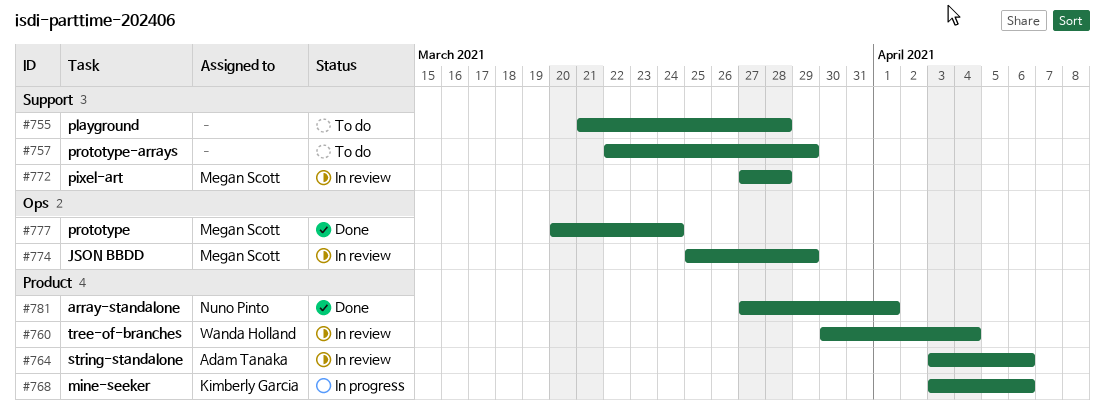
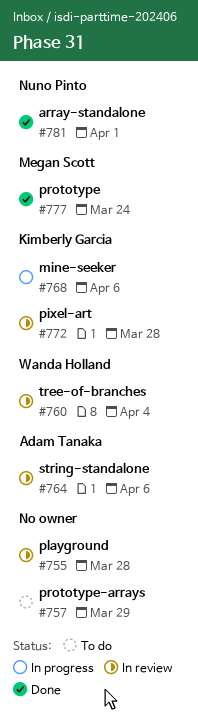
#755, status: To do -> In review
#772, owner: Megan Scott -> Kimberly Garcia
#774: present -> none

